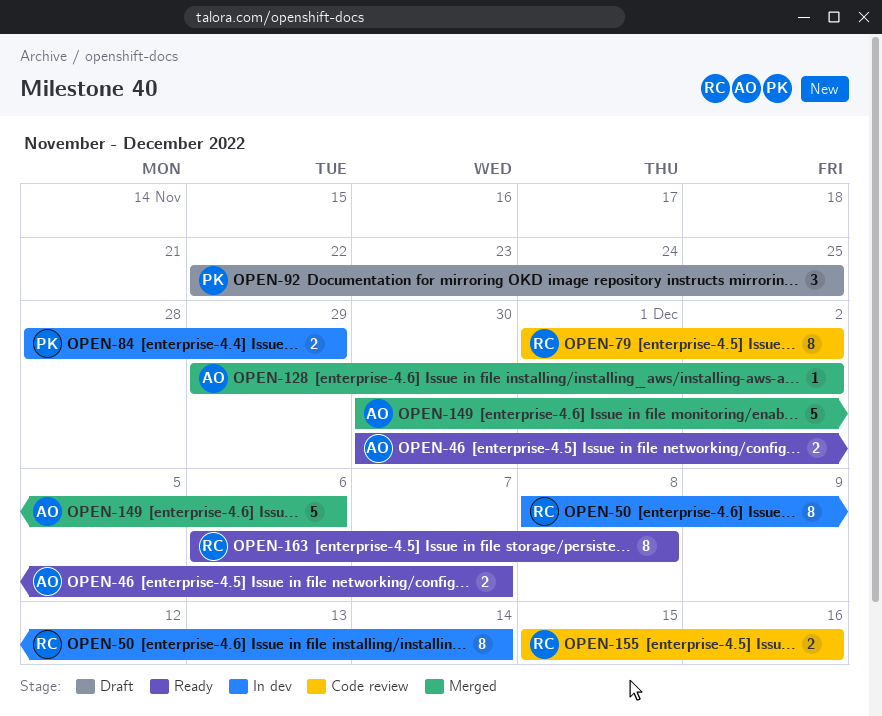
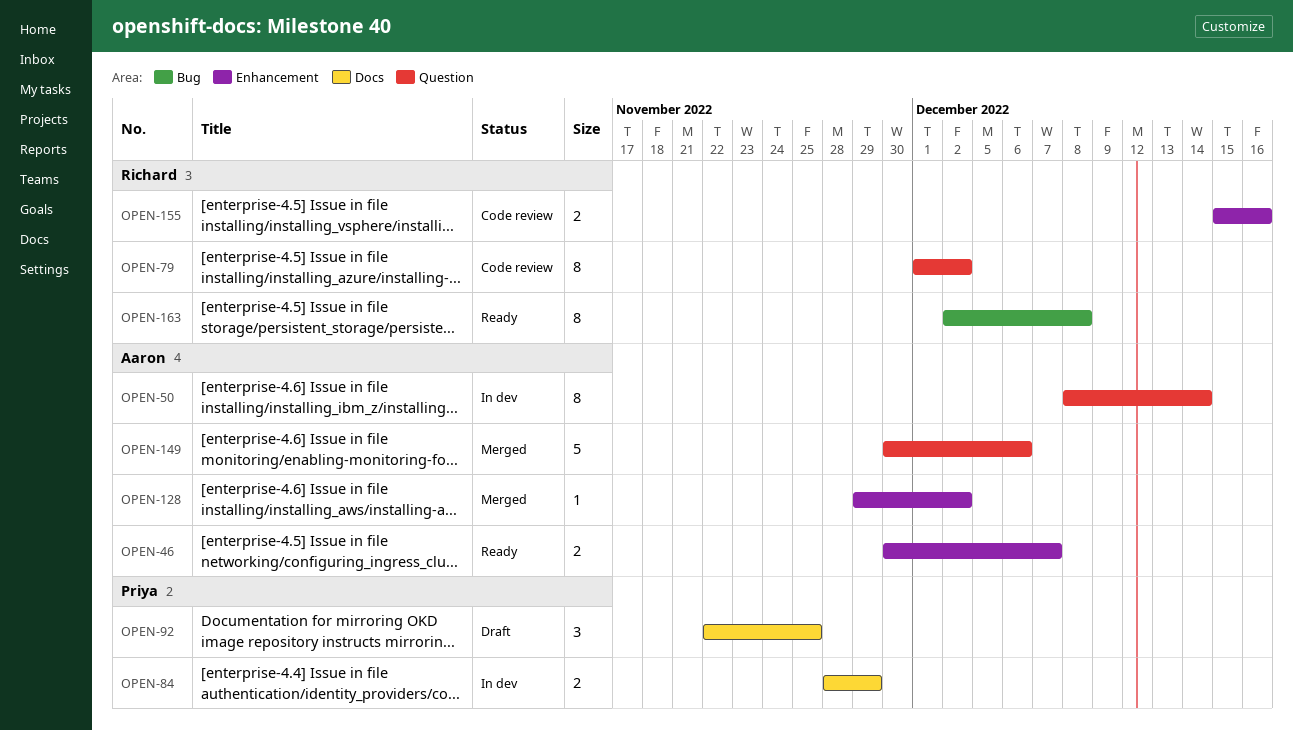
OPEN-50, owner: Richard -> Aaron
OPEN-163, start: Dec 6 -> Dec 2

